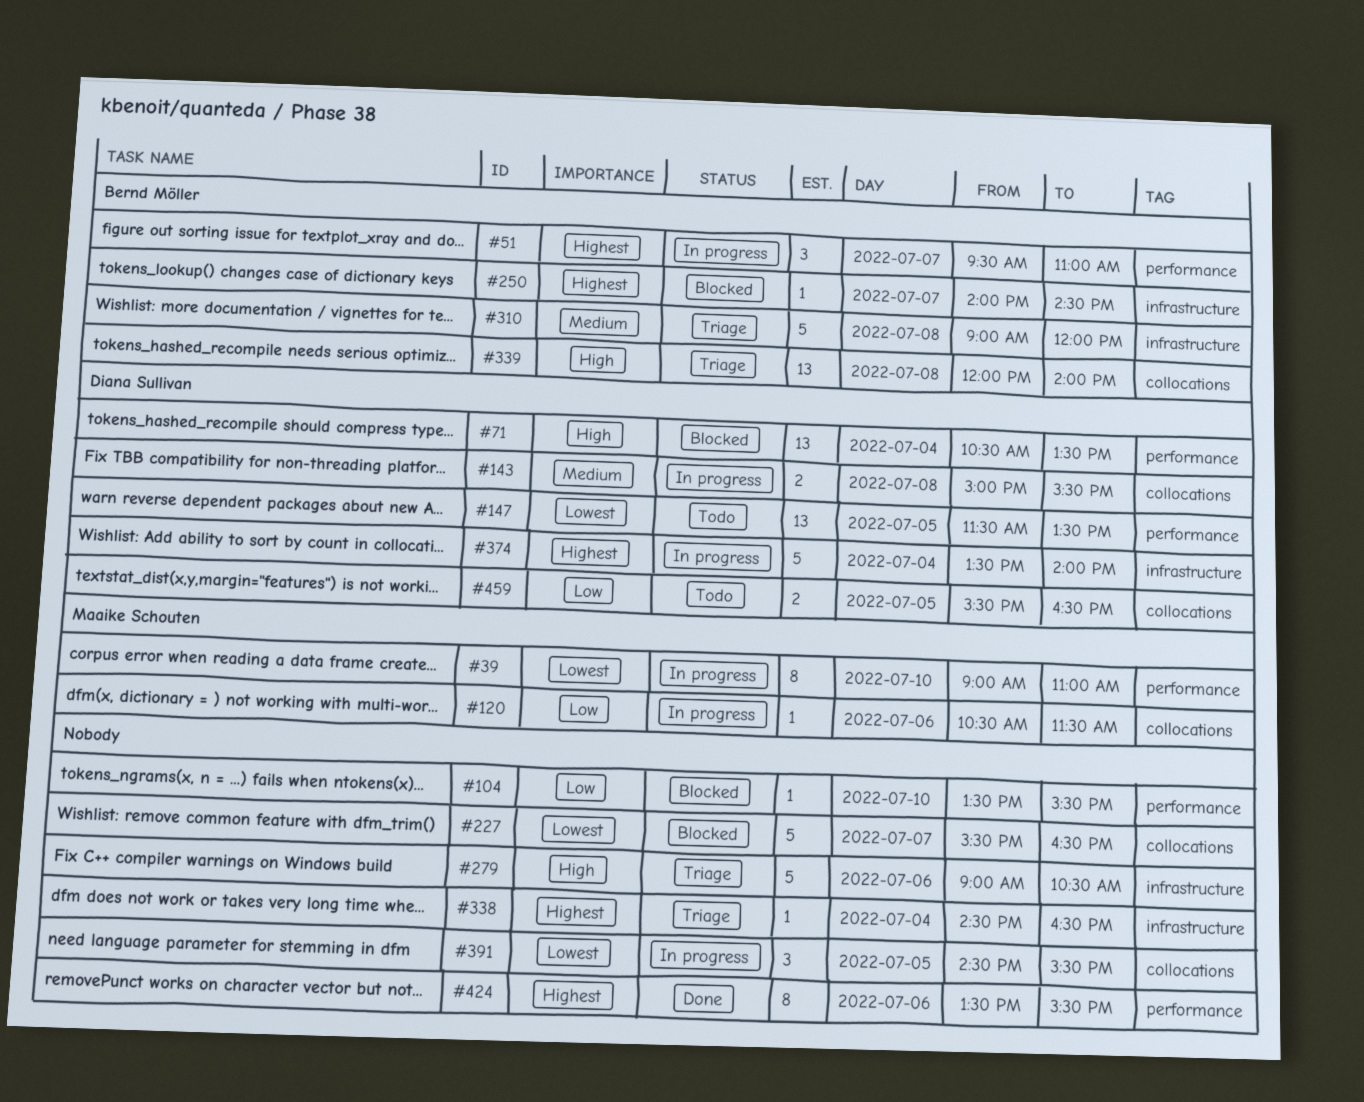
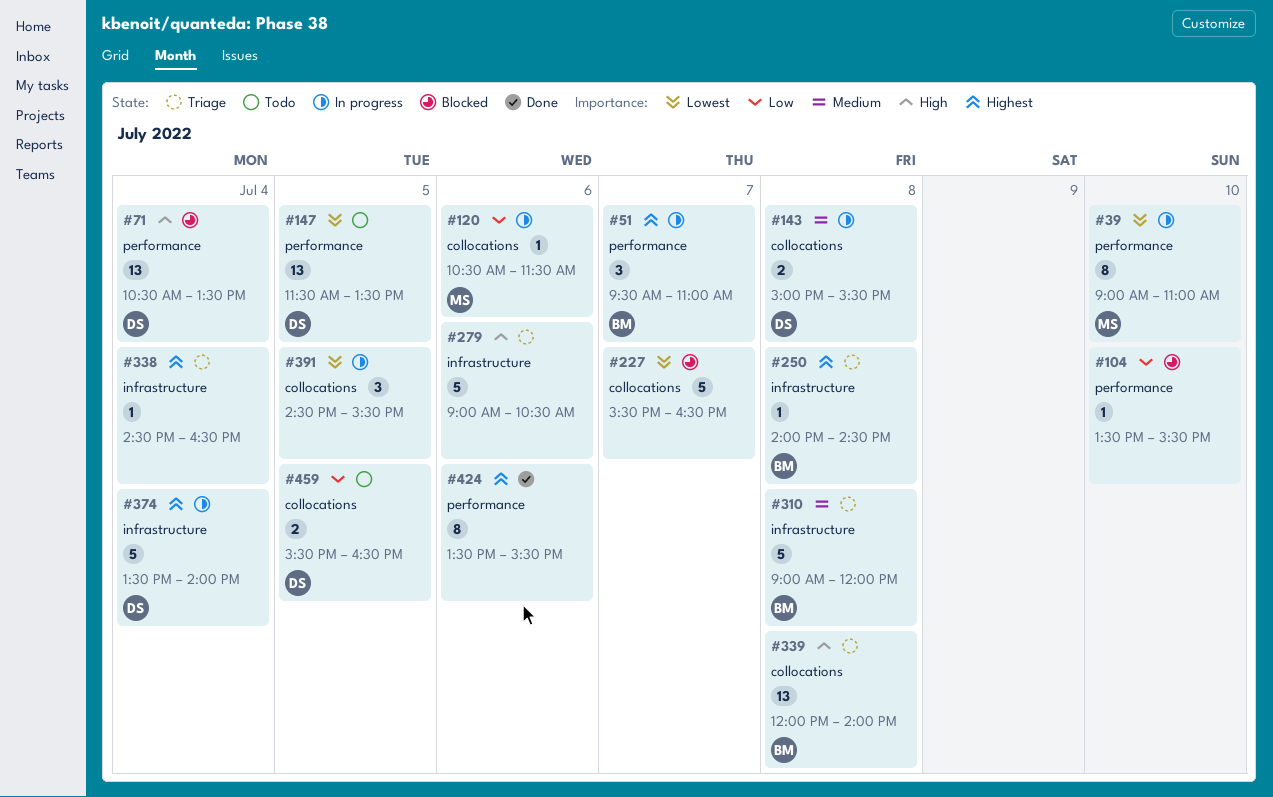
#250, status: Blocked -> Triage
#250, day: Jul 7 -> Jul 8

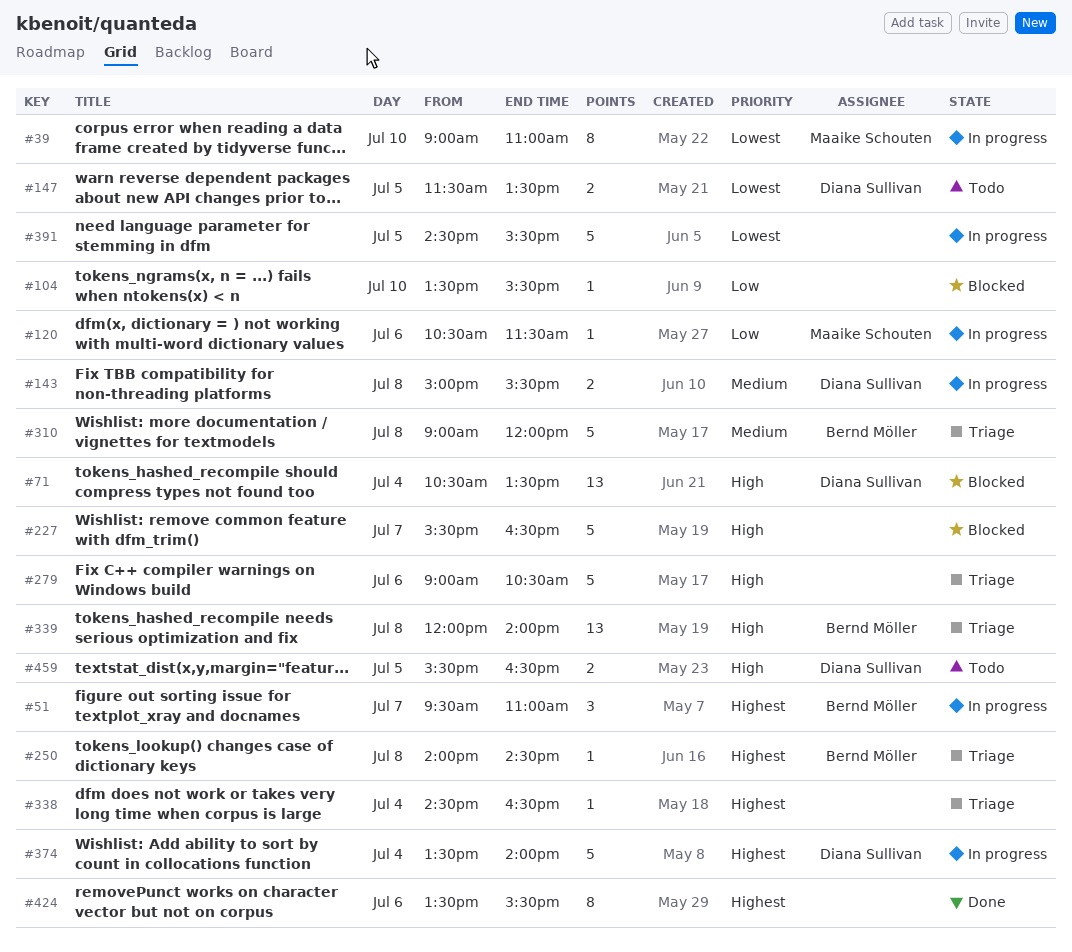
#147, estimate: 13 -> 2
#227, priority: Lowest -> High
#391, estimate: 3 -> 5
#459, priority: Low -> High

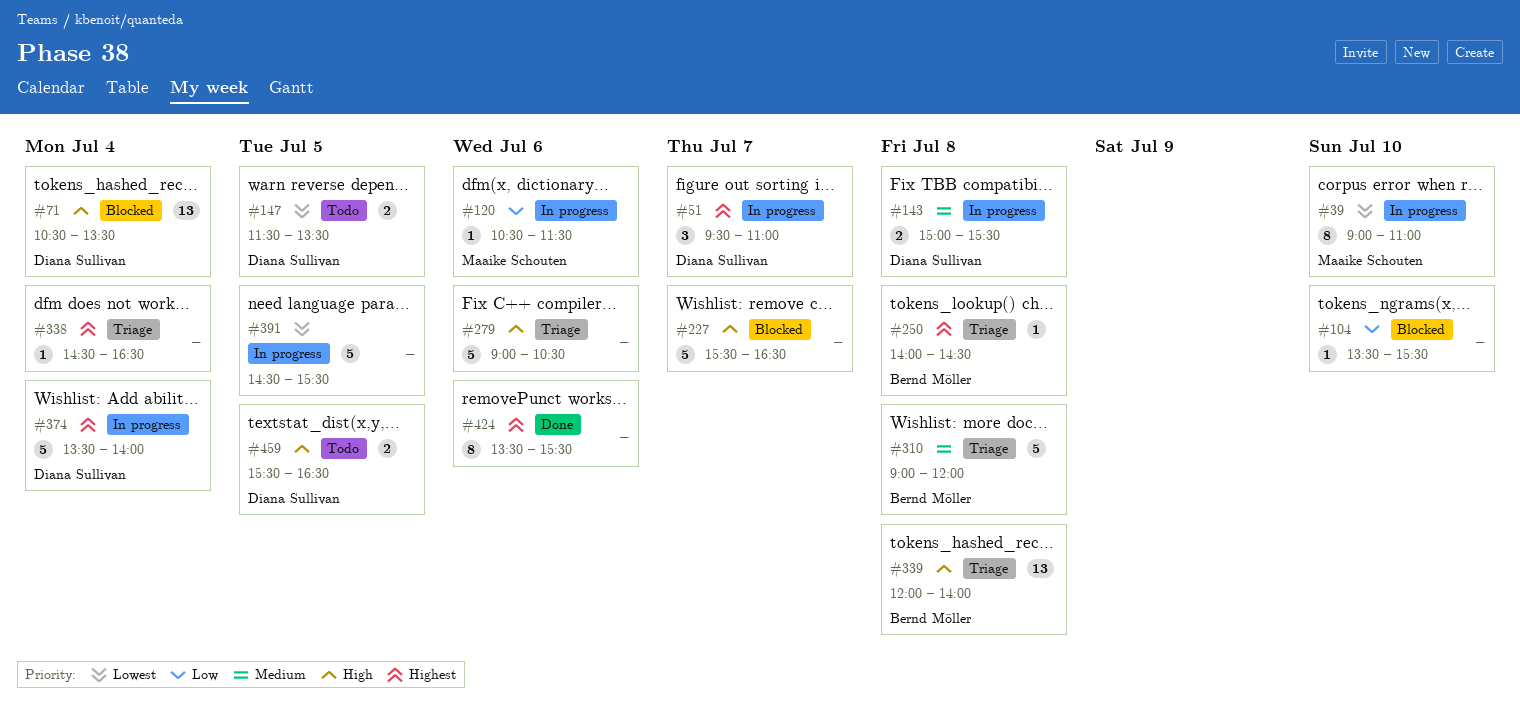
#51, owner: Bernd Möller -> Diana Sullivan

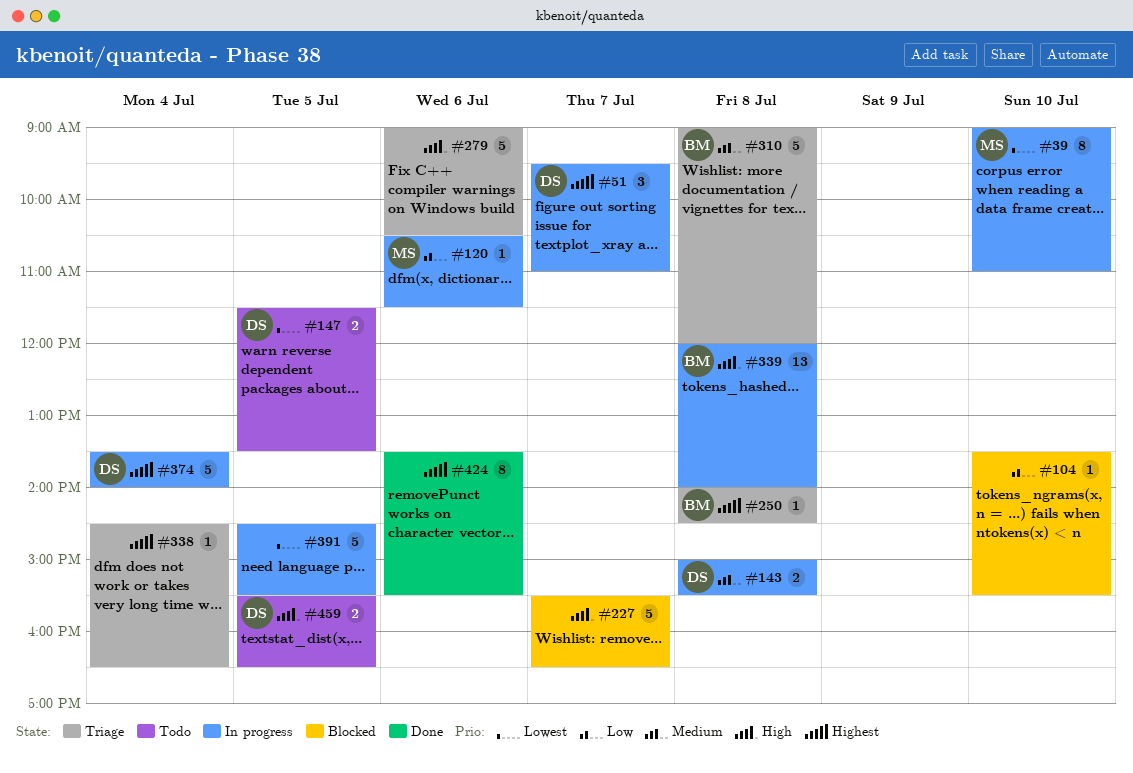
#71: present -> none
#339, status: Triage -> In progress

